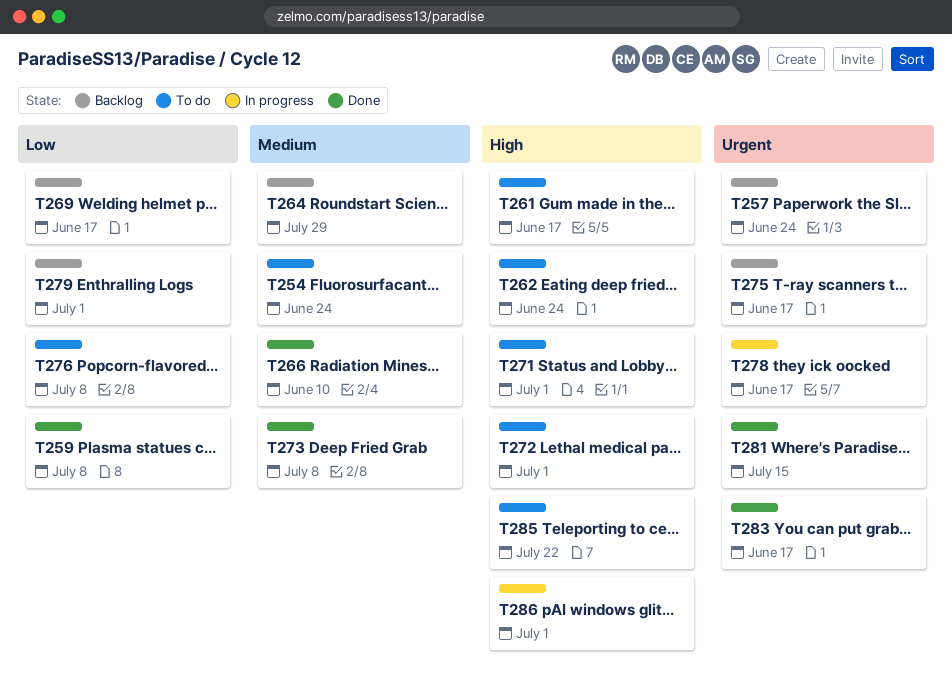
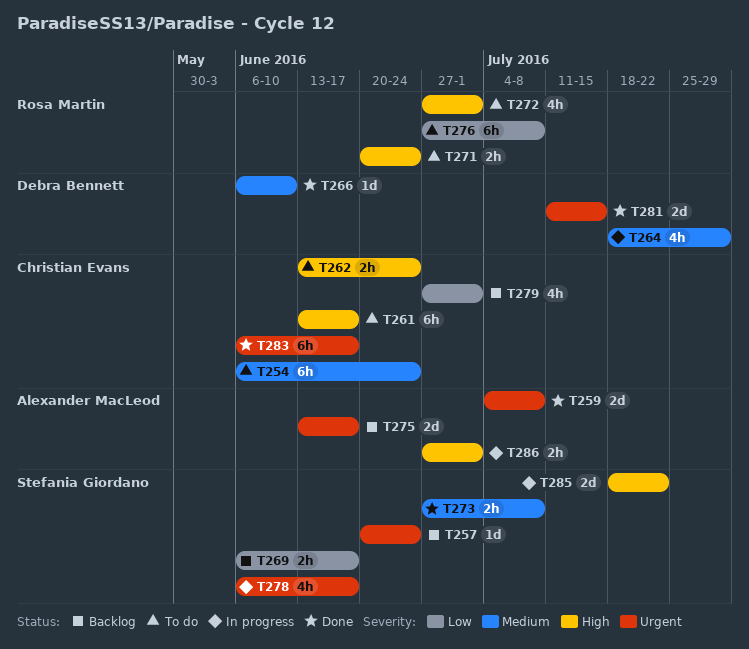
T259, priority: Low -> Urgent
T264, status: Backlog -> In progress
T271, due: Jul 1 -> Jun 24
T285, status: To do -> In progress

